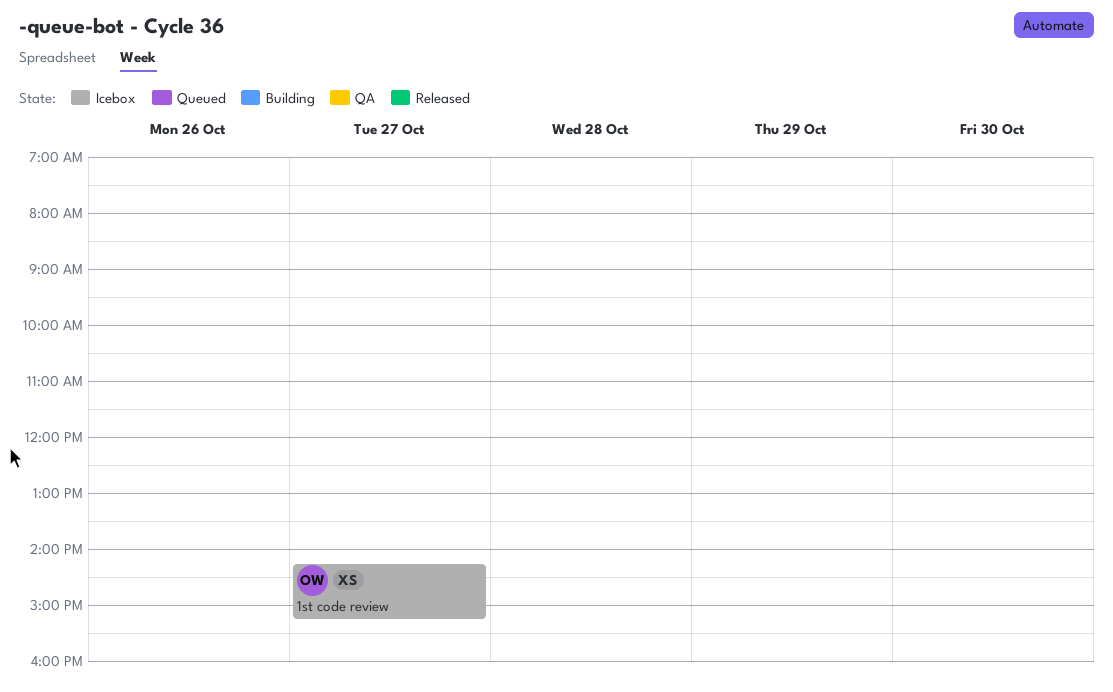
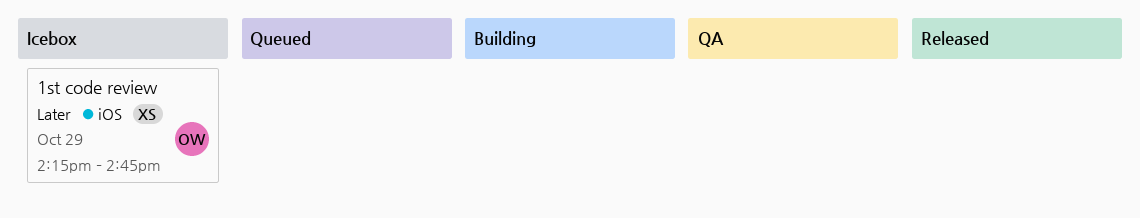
1st code review, day: Oct 27 -> Oct 29
1st code review, ends: 15:15 -> 14:45

